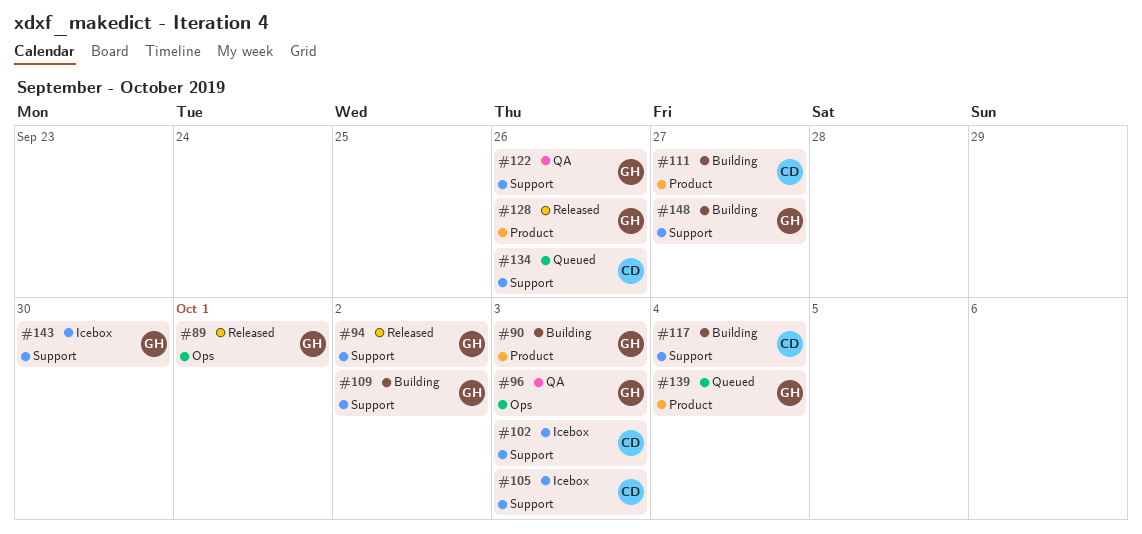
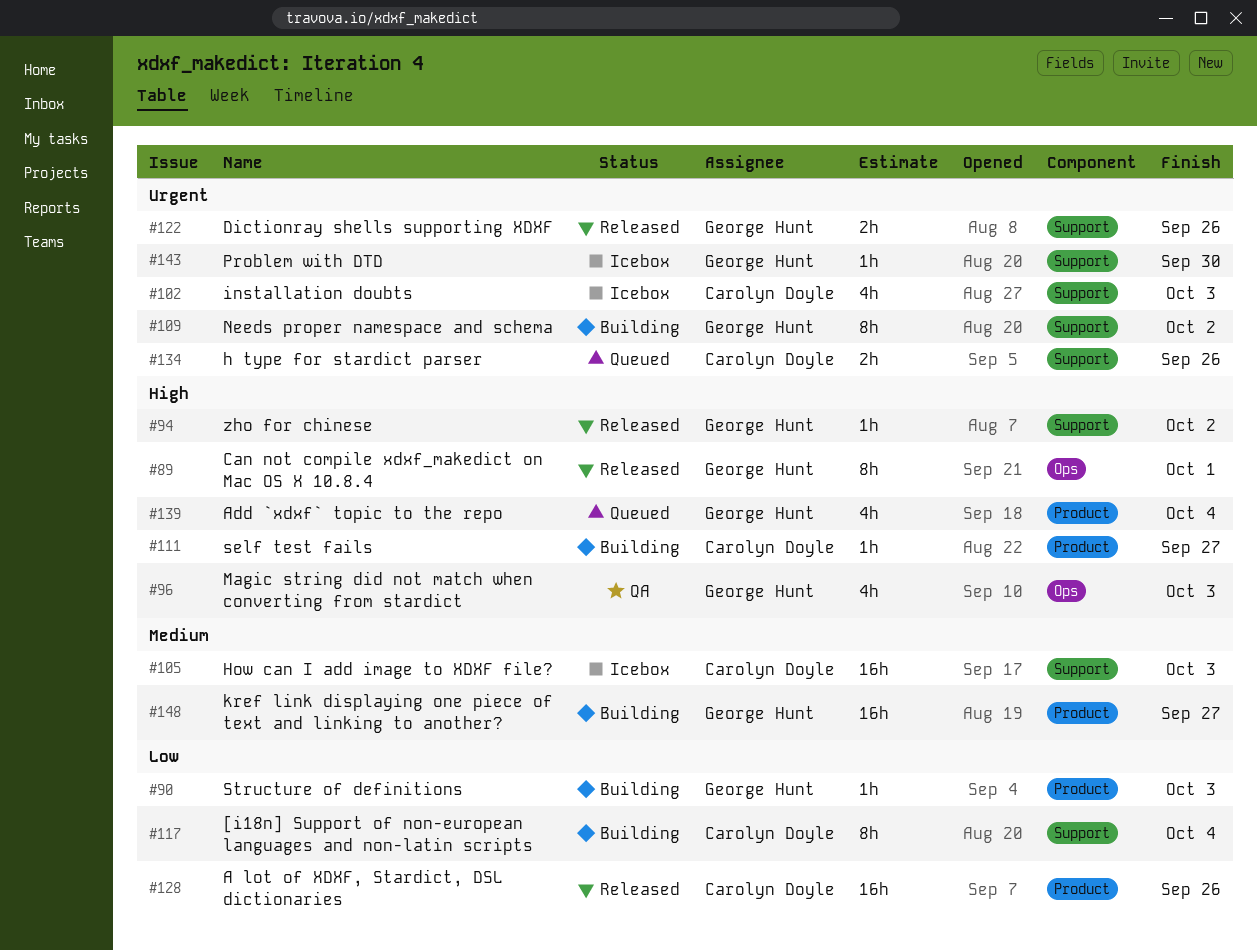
#122, status: QA -> Released
#128, owner: George Hunt -> Carolyn Doyle
#148, label: Support -> Product

